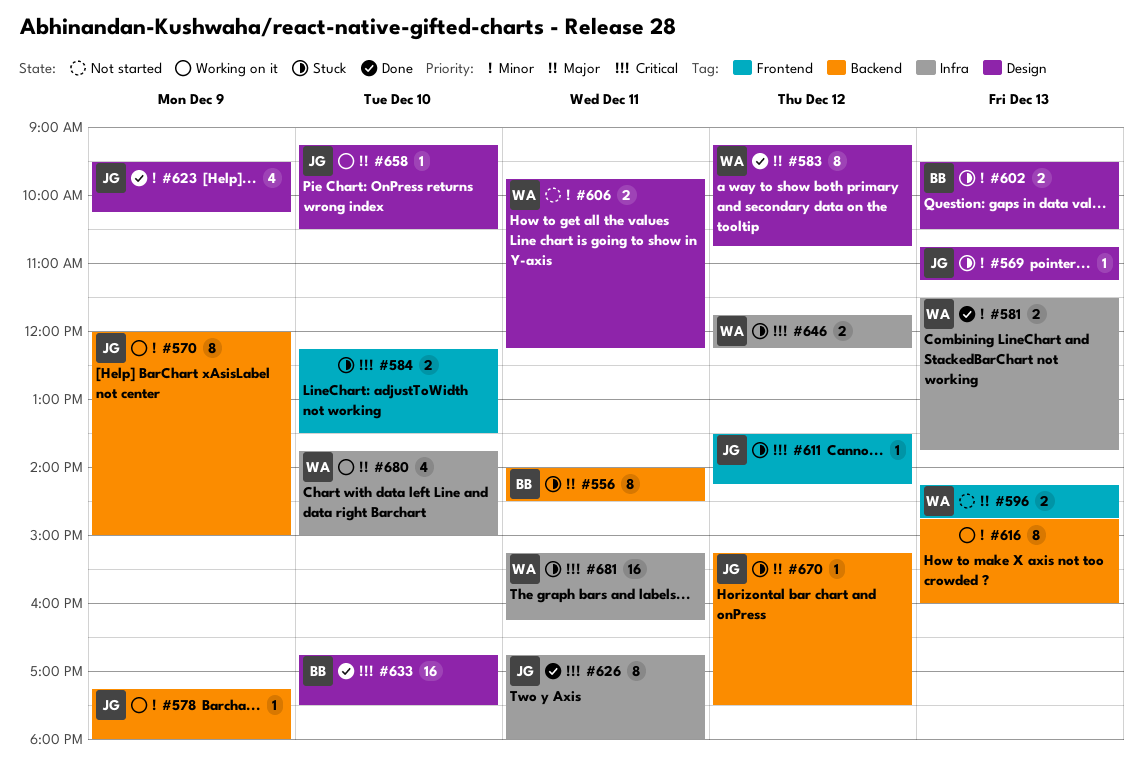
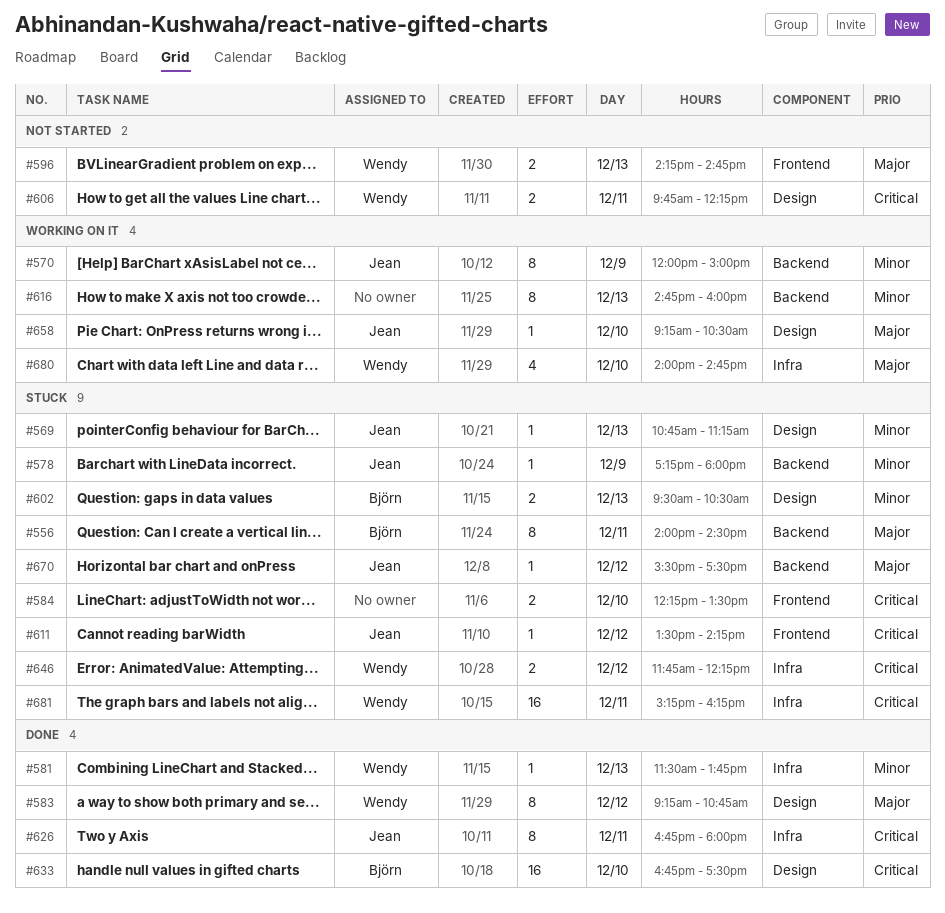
#578, status: Working on it -> Stuck
#581, estimate: 2 -> 1
#606, priority: Minor -> Critical
#623: present -> none
#670, begins: 15:15 -> 15:30
#680, begins: 13:45 -> 14:00
#680, ends: 15:00 -> 14:45

